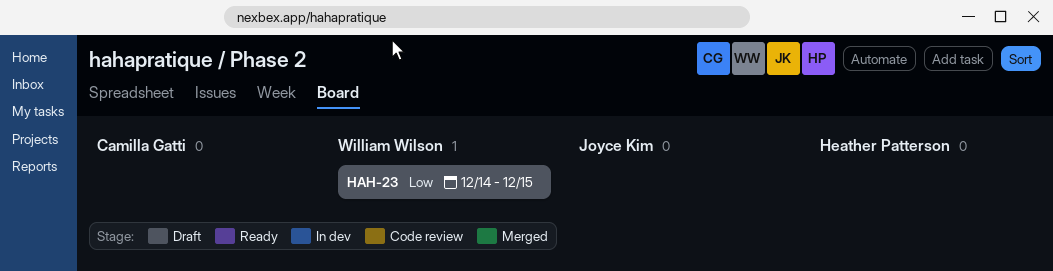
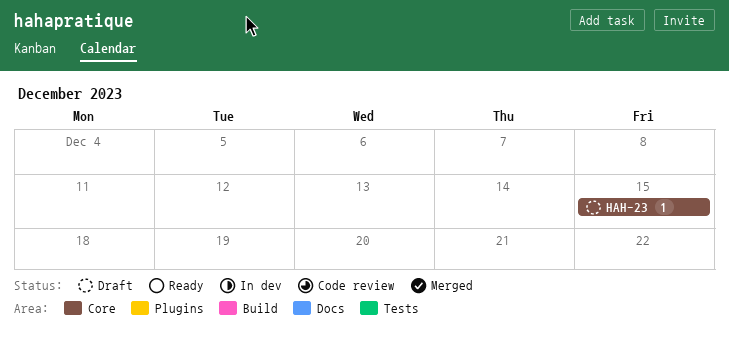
HAH-23, start: Dec 14 -> Dec 15

